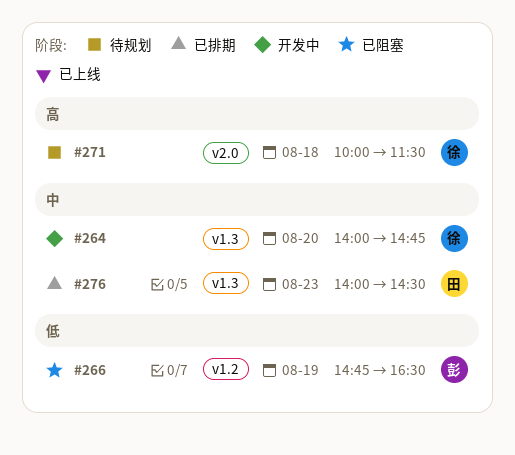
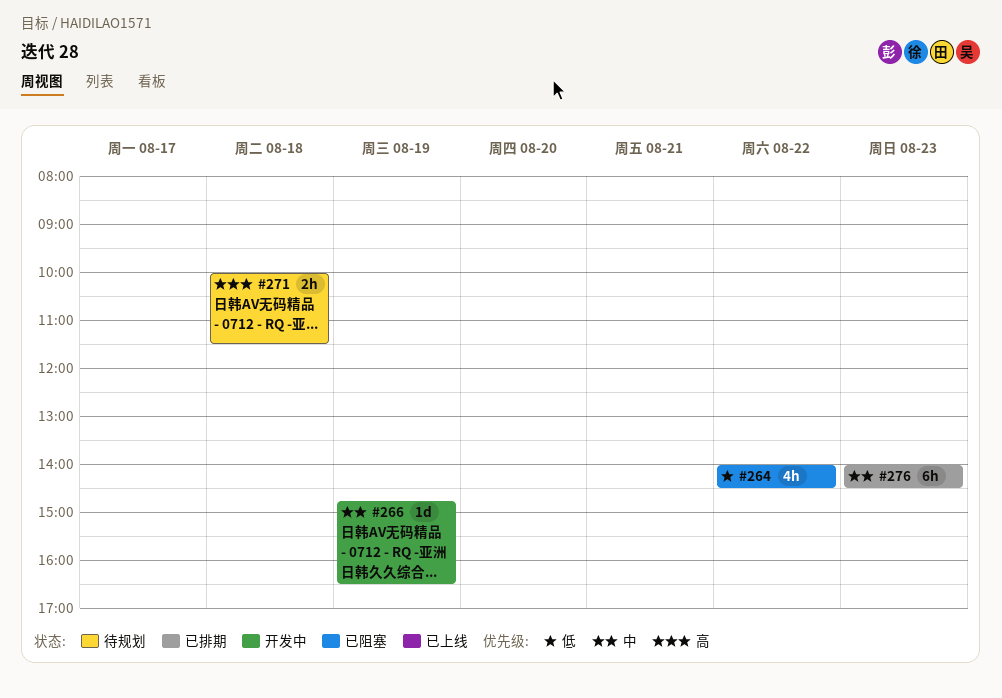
#264, status: 开发中 -> 已阻塞
#264, priority: 中 -> 低
#264, day: Aug 20 -> Aug 22
#264, ends: 14:45 -> 14:30
#266, status: 已阻塞 -> 开发中
#266, priority: 低 -> 中

